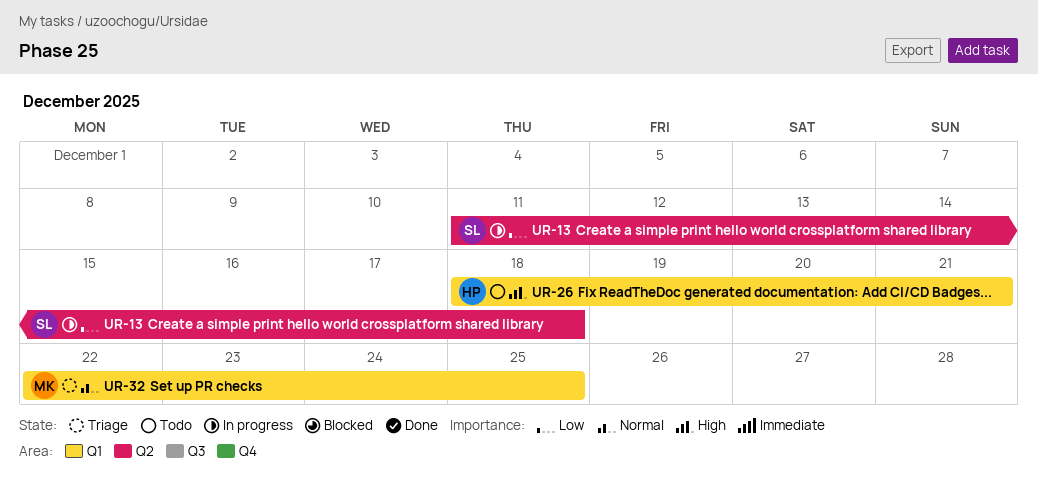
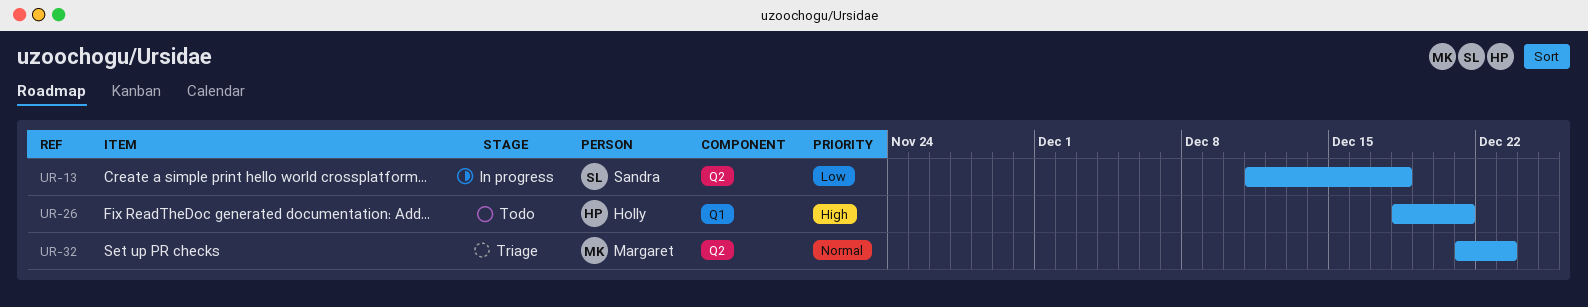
UR-32, label: Q1 -> Q2
UR-32, start: Dec 22 -> Dec 21
UR-32, due: Dec 25 -> Dec 23

